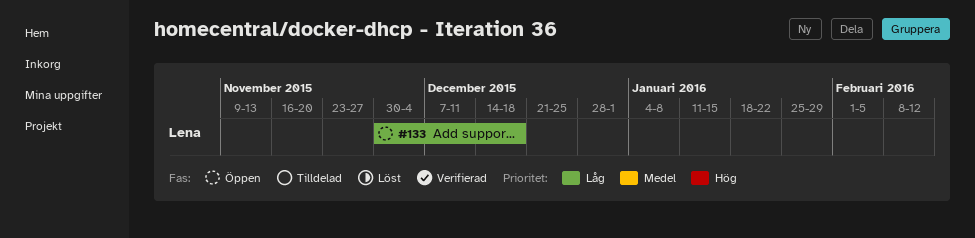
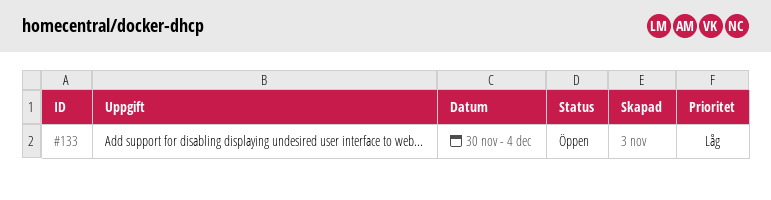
#133, due: Dec 18 -> Dec 4

